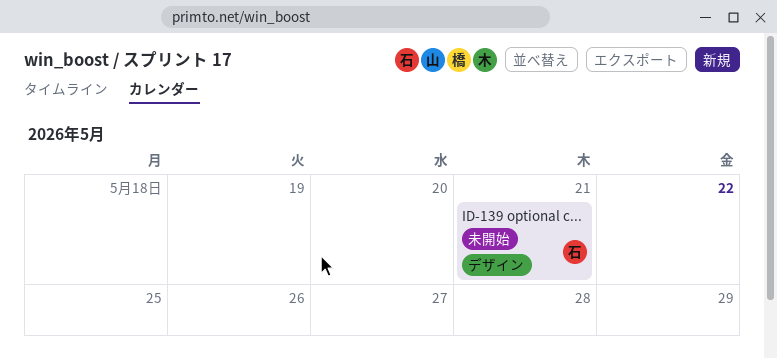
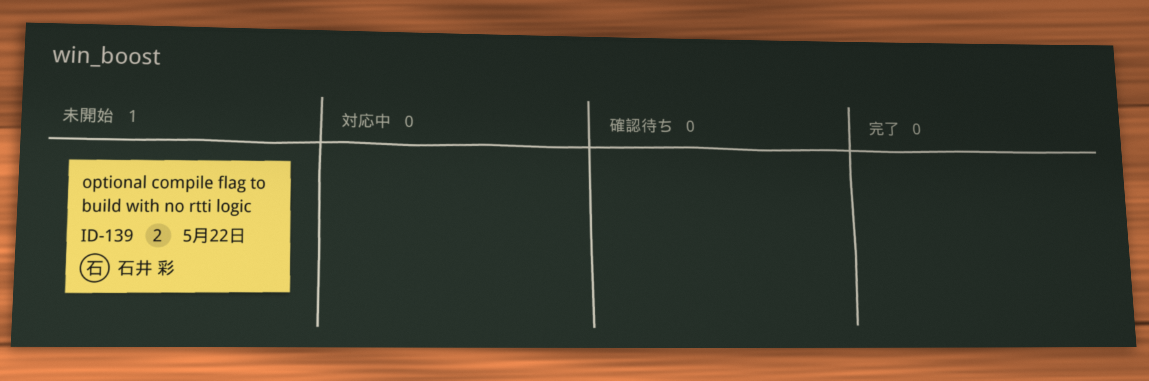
ID-139, due: May 21 -> May 22

